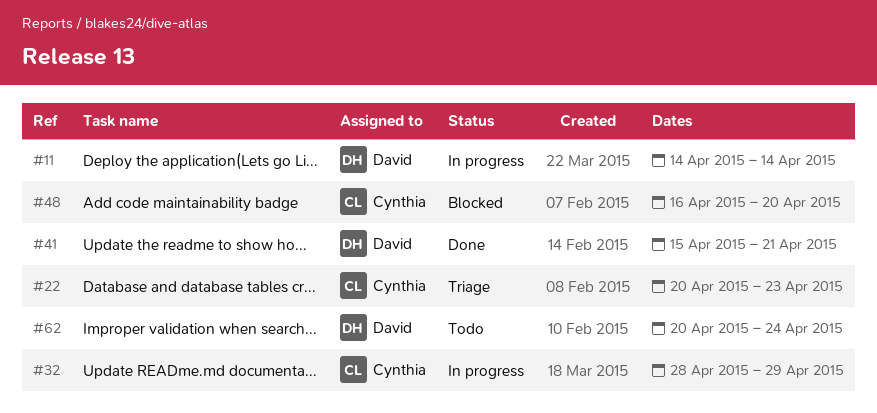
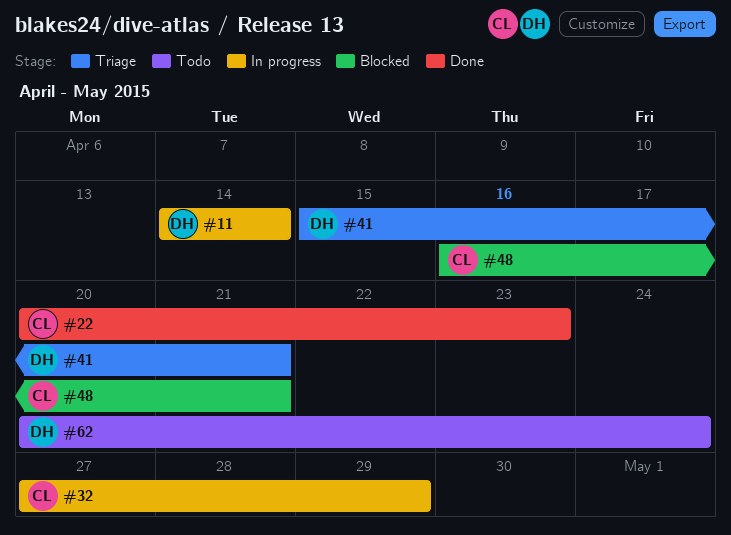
#22, status: Triage -> Done
#32, start: Apr 28 -> Apr 27
#41, status: Done -> Triage
#48, due: Apr 20 -> Apr 21

